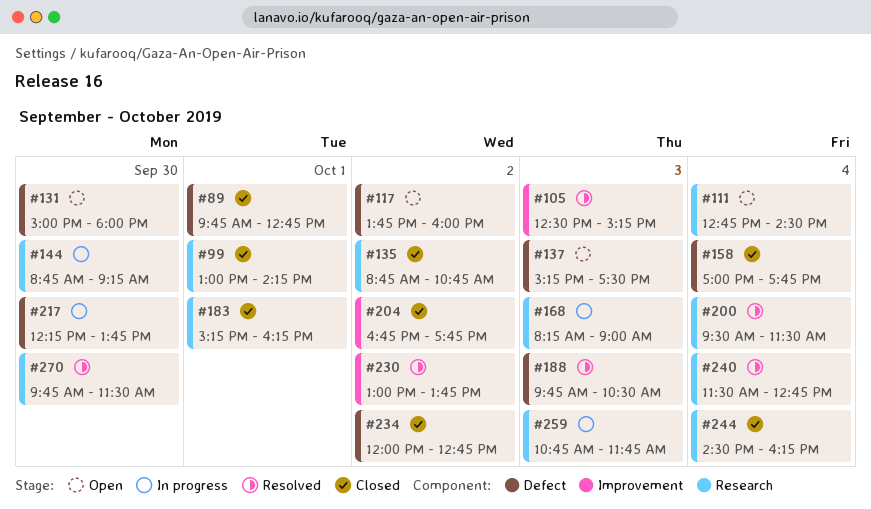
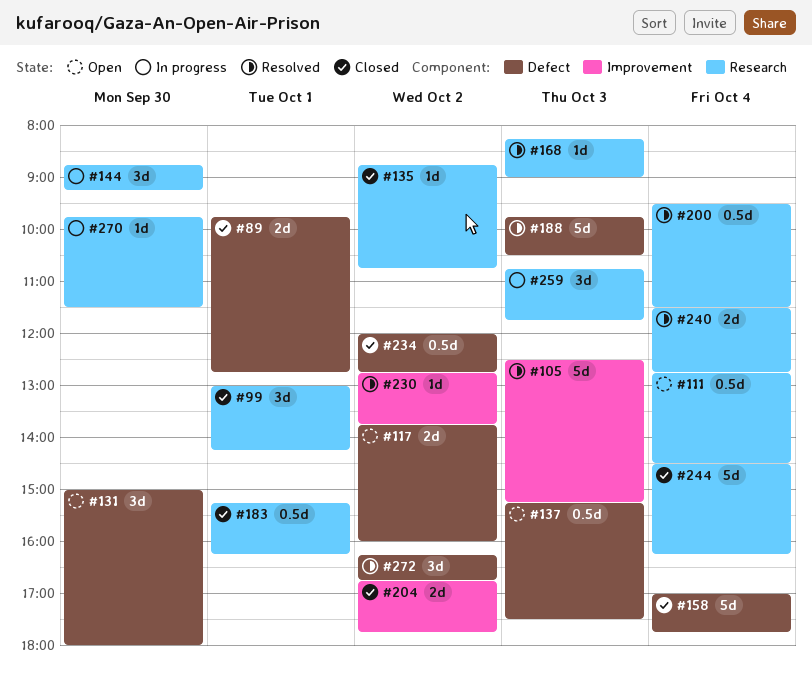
#168, status: In progress -> Resolved
#217: present -> none
#230, begins: 13:00 -> 12:45
#270, status: Resolved -> In progress
#272: none -> present

